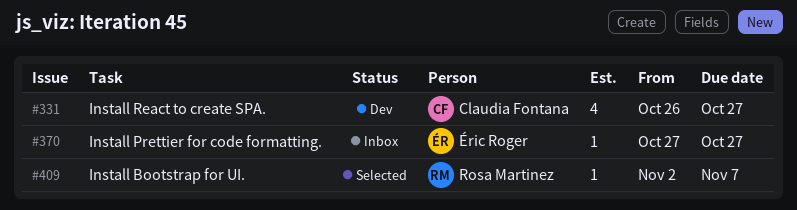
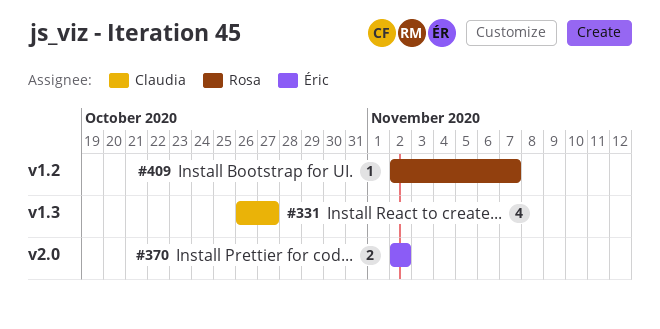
#370, estimate: 1 -> 2
#370, start: Oct 27 -> Nov 2
#370, due: Oct 27 -> Nov 2

